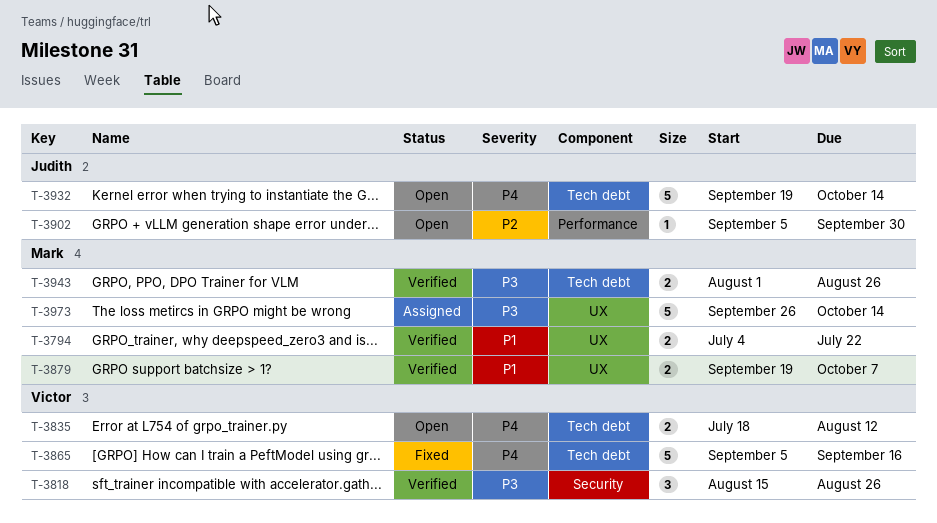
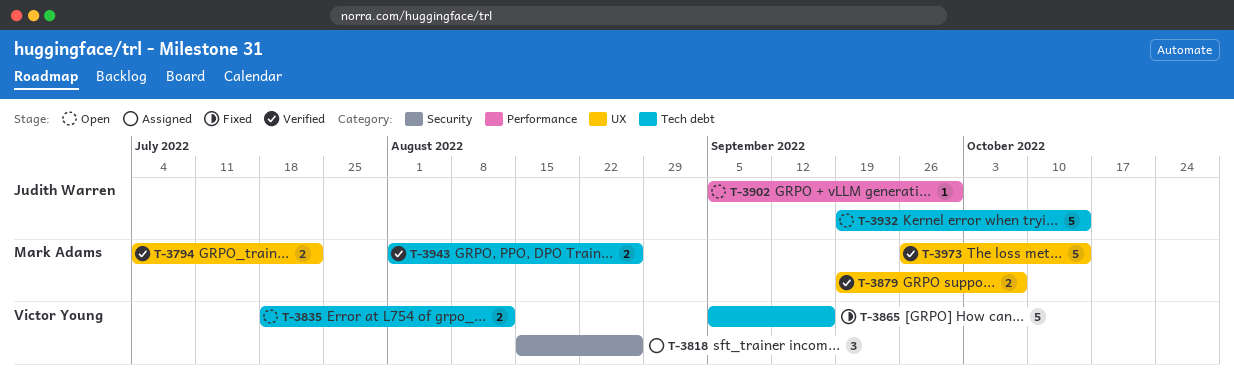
T-3818, status: Verified -> Assigned
T-3973, status: Assigned -> Verified

